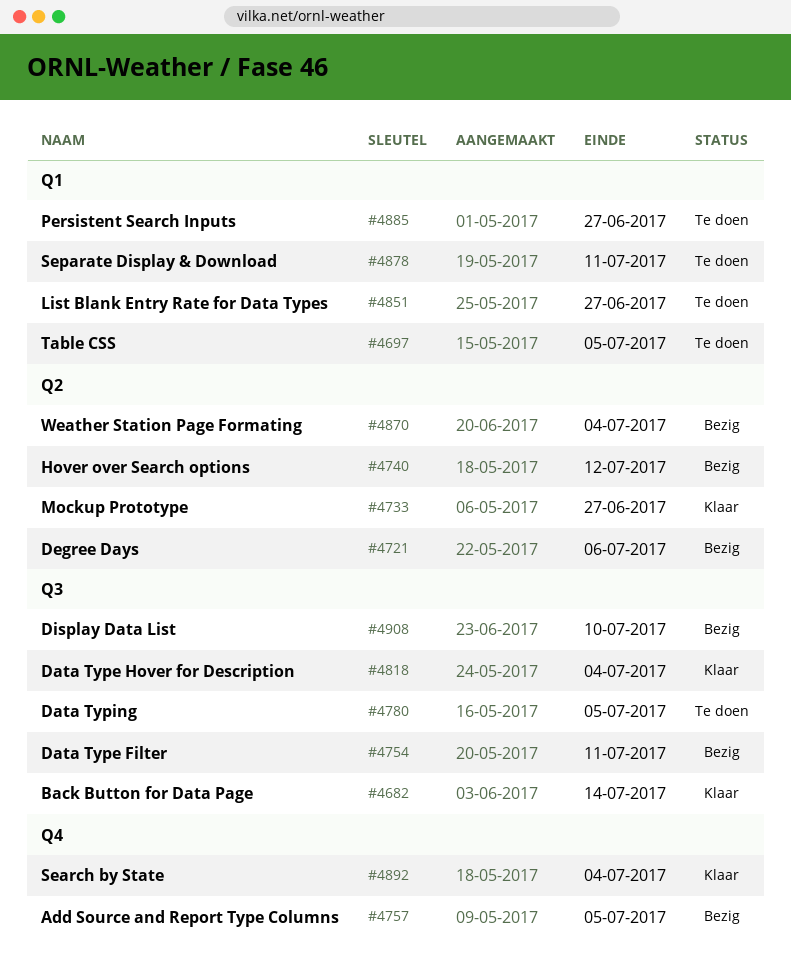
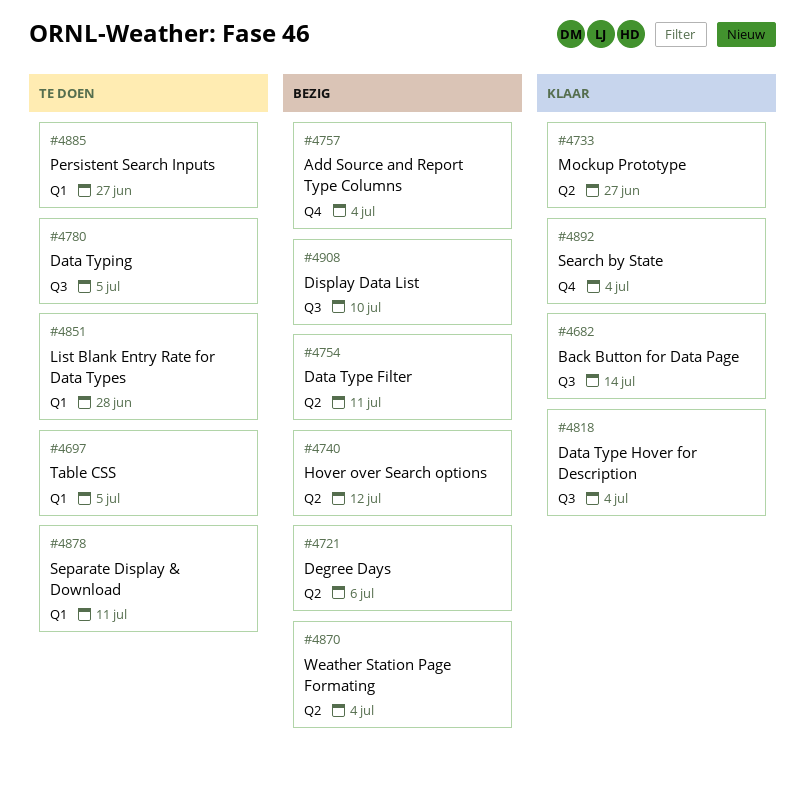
#4754, label: Q3 -> Q2
#4757, due: Jul 5 -> Jul 4
#4851, due: Jun 27 -> Jun 28

